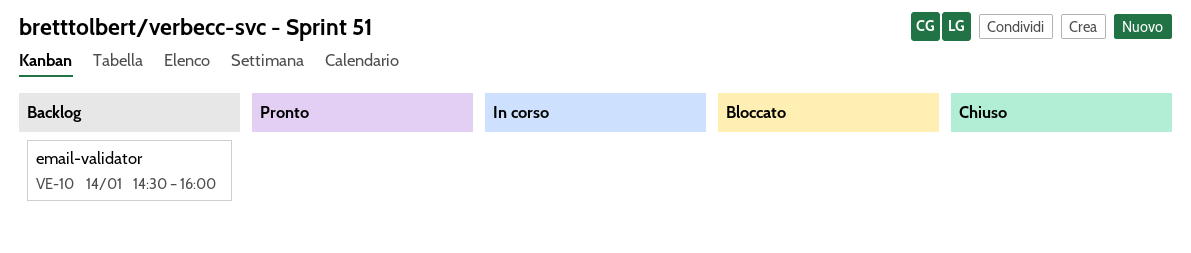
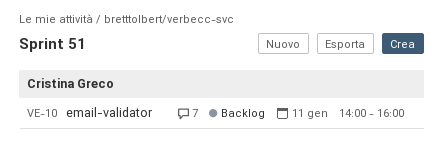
VE-10, day: Jan 14 -> Jan 11
VE-10, begins: 14:30 -> 14:00

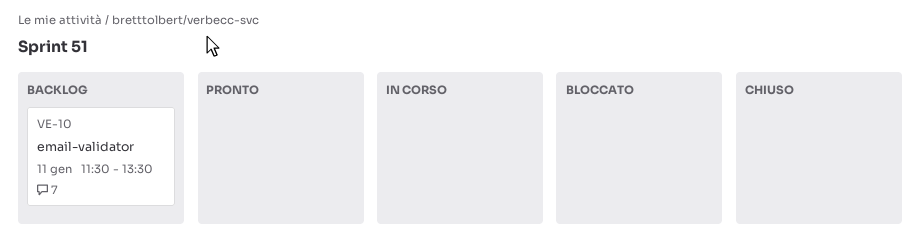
VE-10, begins: 14:00 -> 11:30
VE-10, ends: 16:00 -> 13:30

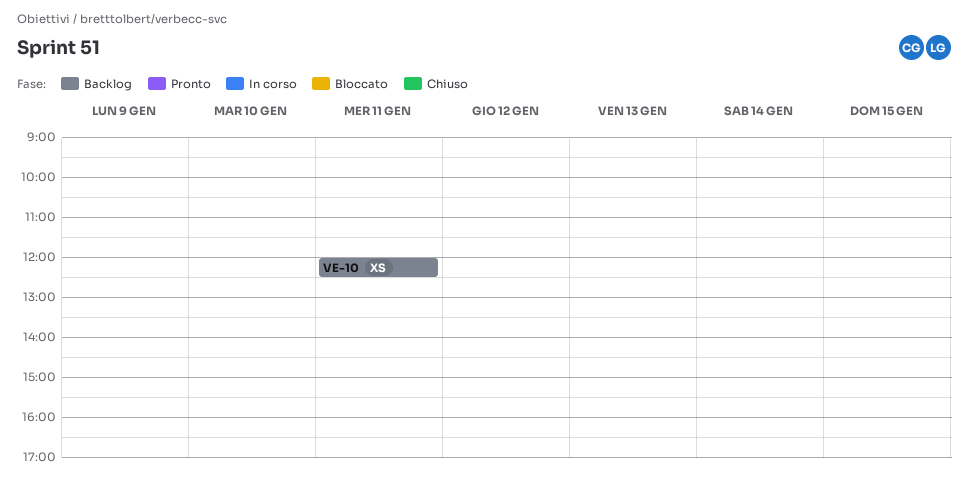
VE-10, begins: 11:30 -> 12:00
VE-10, ends: 13:30 -> 12:30

